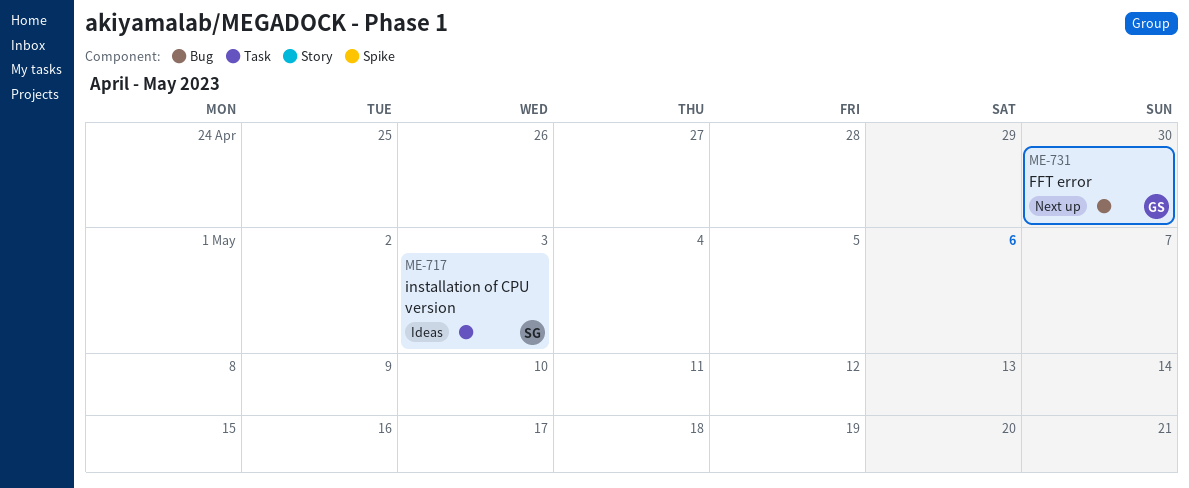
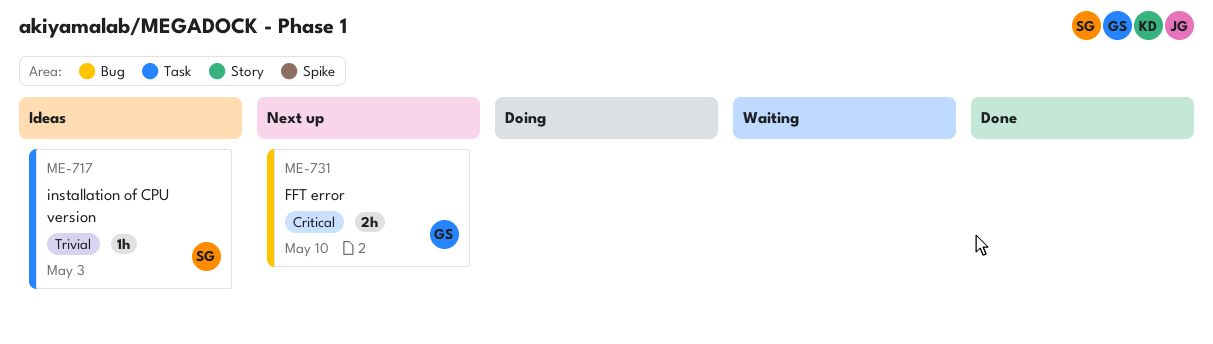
ME-731, due: Apr 30 -> May 10

